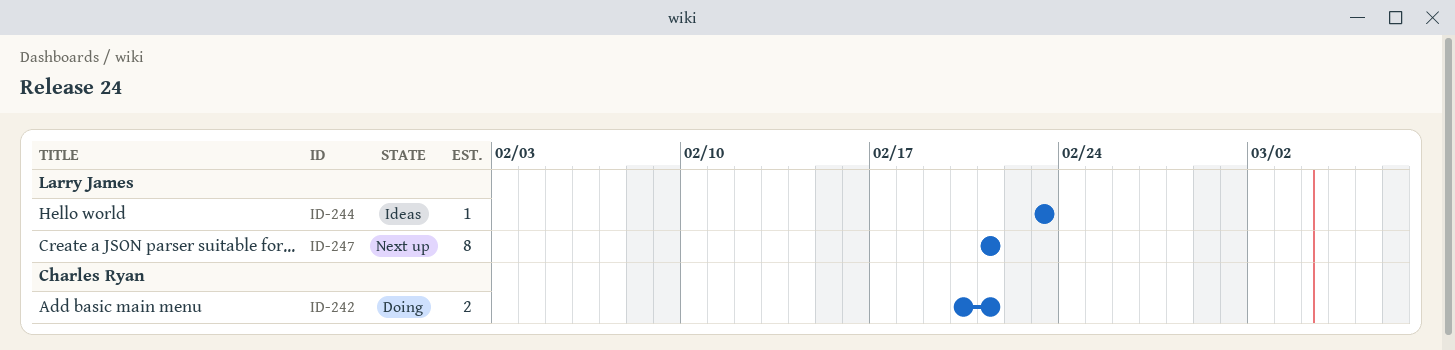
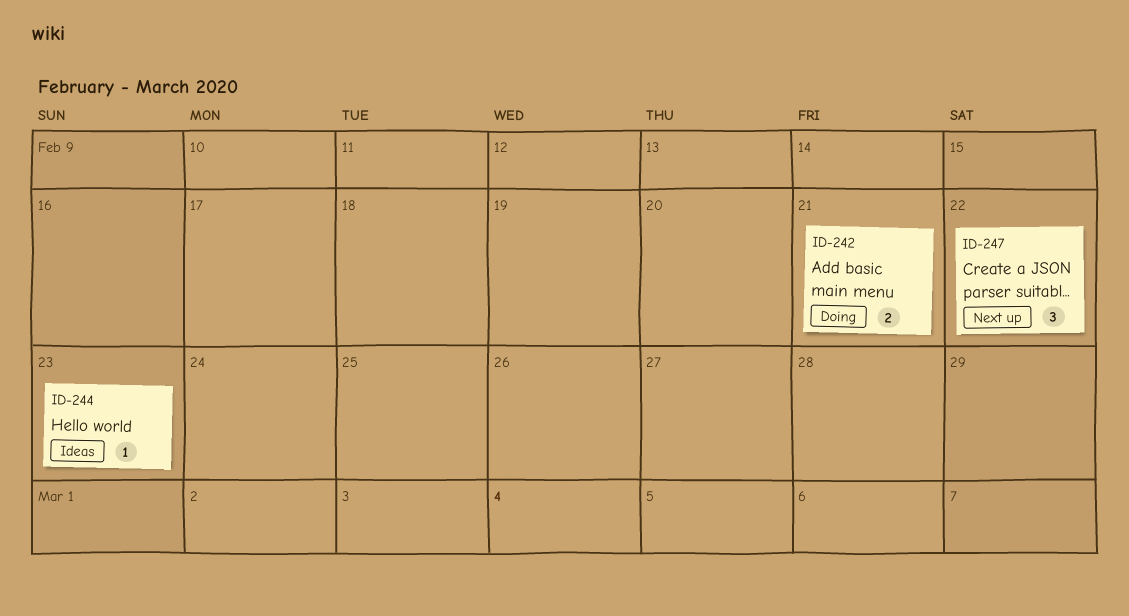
ID-247, estimate: 8 -> 3
ID-247, due: Feb 21 -> Feb 22

